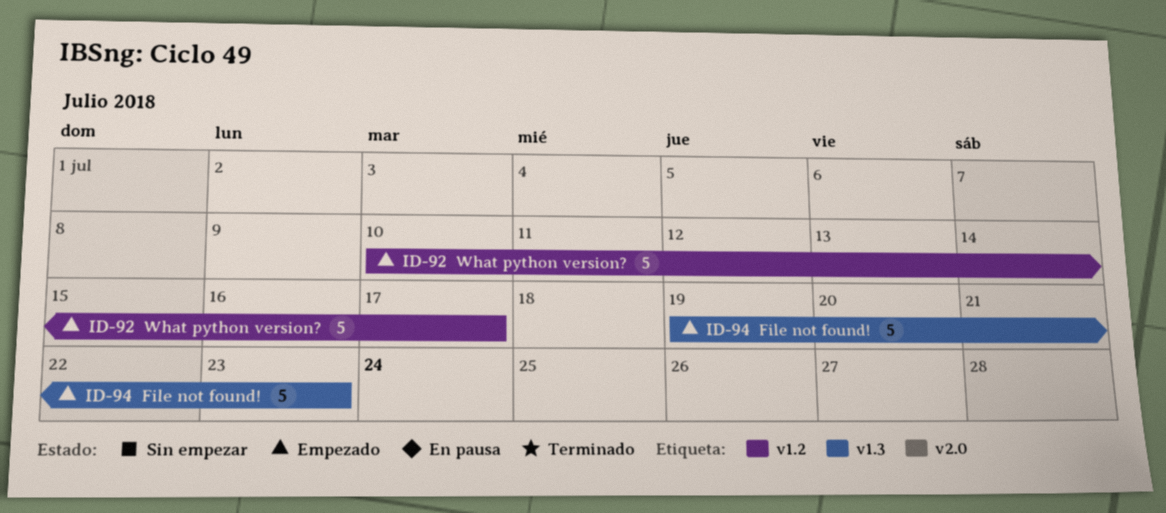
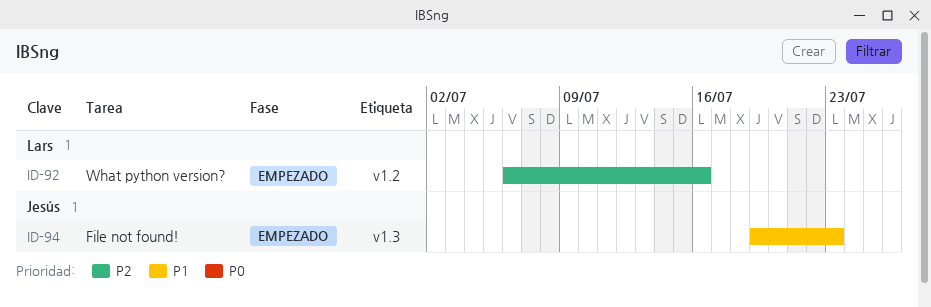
ID-92, start: Jul 10 -> Jul 6
ID-92, due: Jul 17 -> Jul 16

